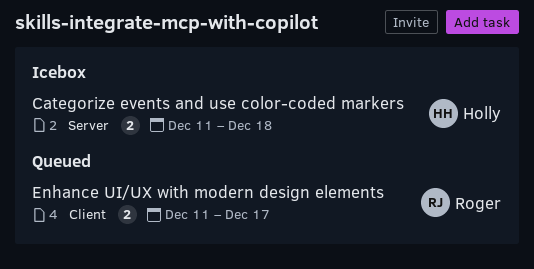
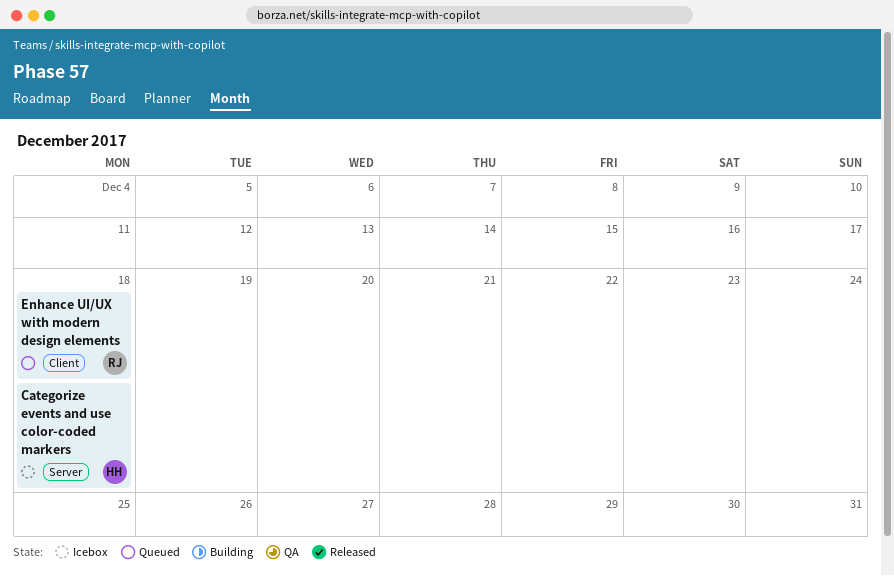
Enhance UI/UX with modern design elements, due: Dec 17 -> Dec 18

